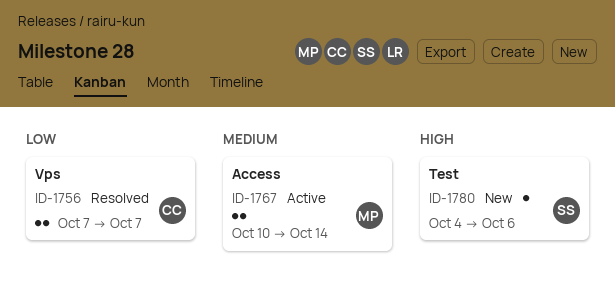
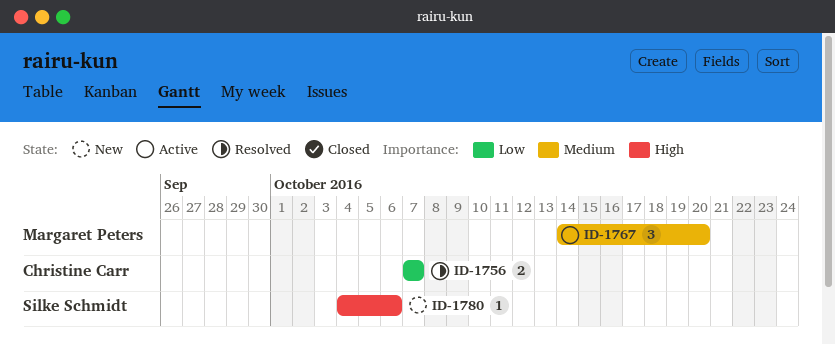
ID-1767, estimate: 2 -> 3
ID-1767, start: Oct 10 -> Oct 14
ID-1767, due: Oct 14 -> Oct 20

